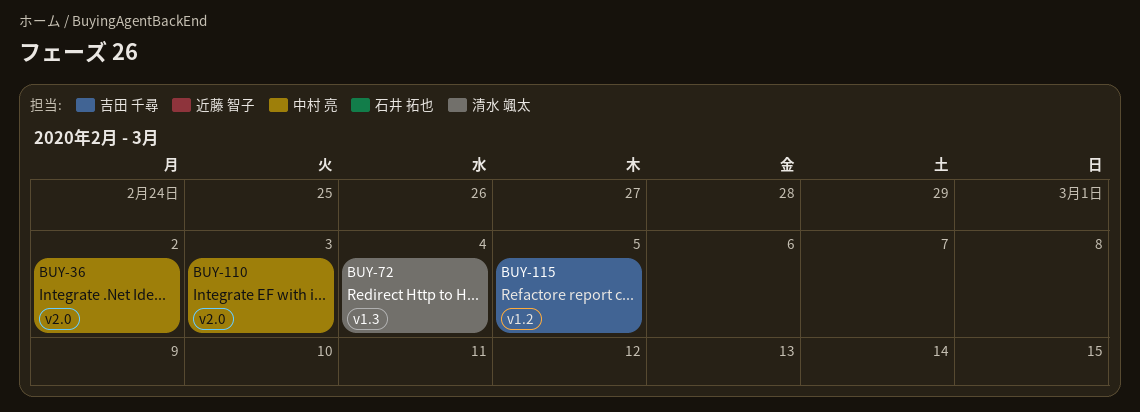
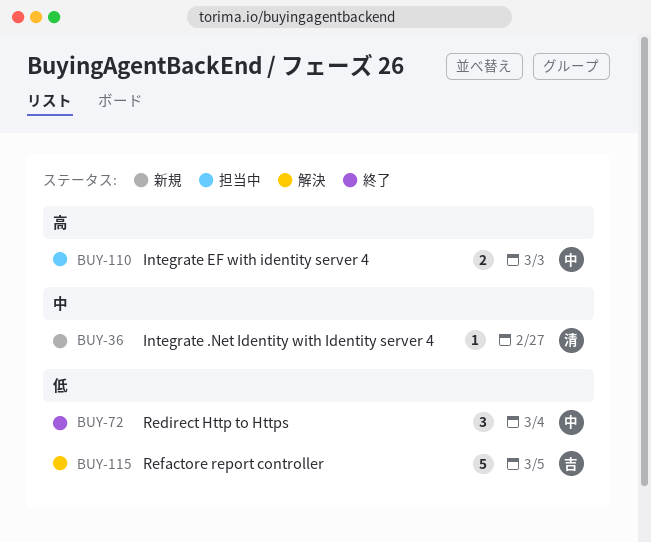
BUY-36, owner: 中村 亮 -> 清水 颯太
BUY-36, due: Mar 2 -> Feb 27
BUY-72, owner: 清水 颯太 -> 中村 亮

